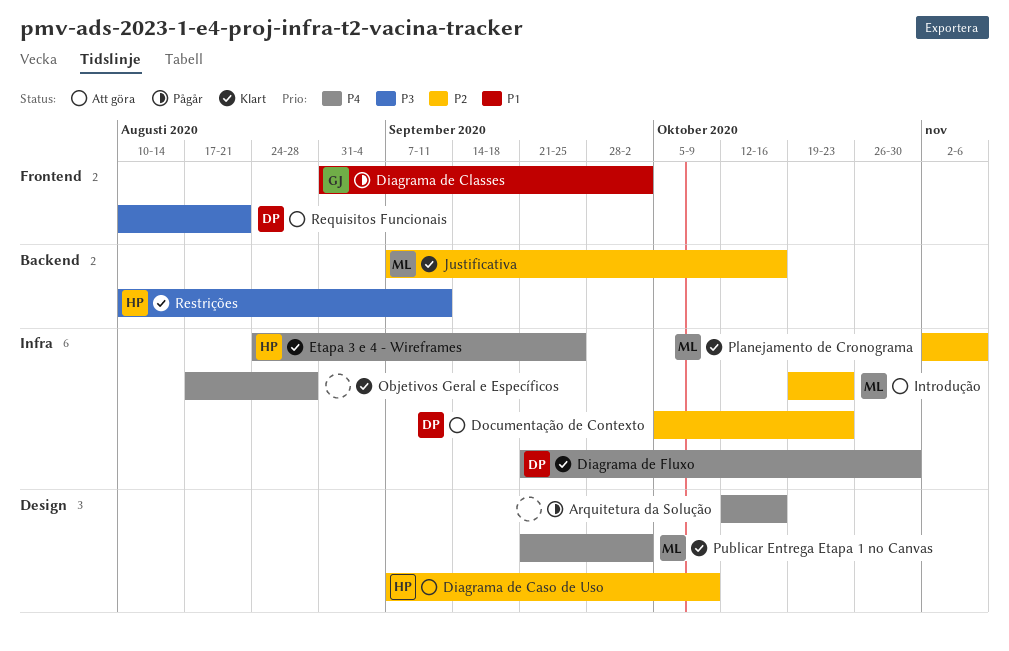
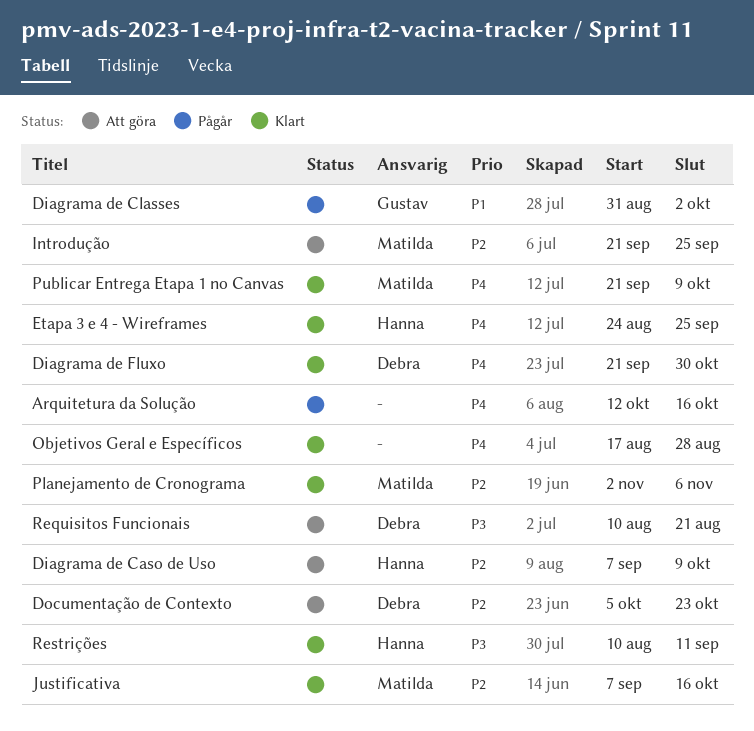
Introdução, start: Oct 19 -> Sep 21
Introdução, due: Oct 23 -> Sep 25
Publicar Entrega Etapa 1 no Canvas, due: Oct 2 -> Oct 9

